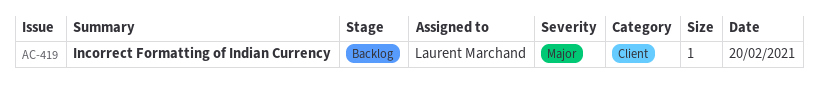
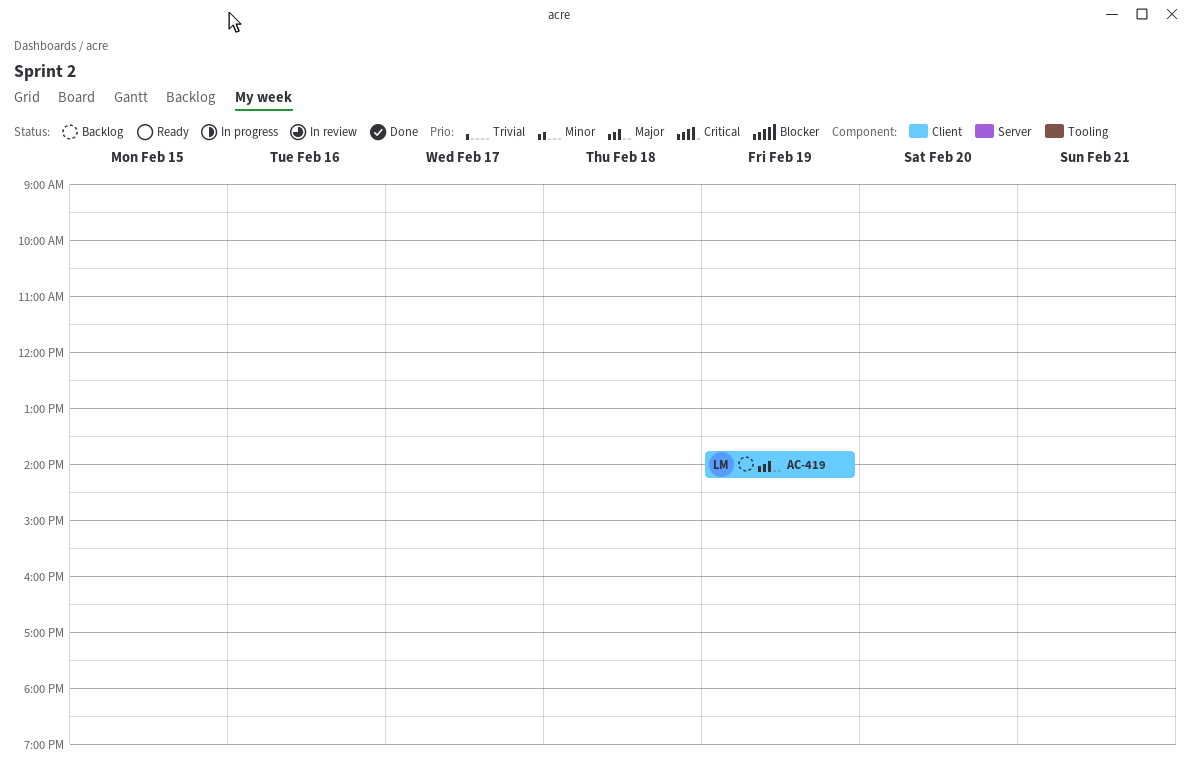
AC-419, day: Feb 20 -> Feb 19

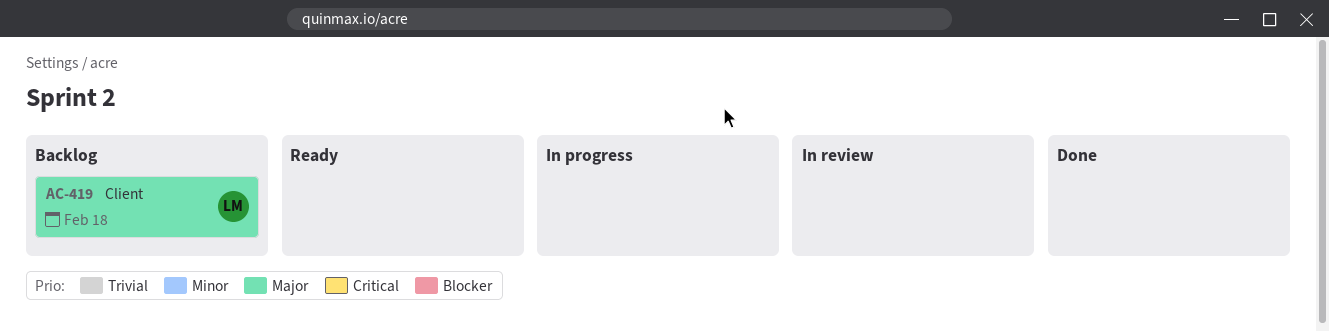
AC-419, day: Feb 19 -> Feb 18

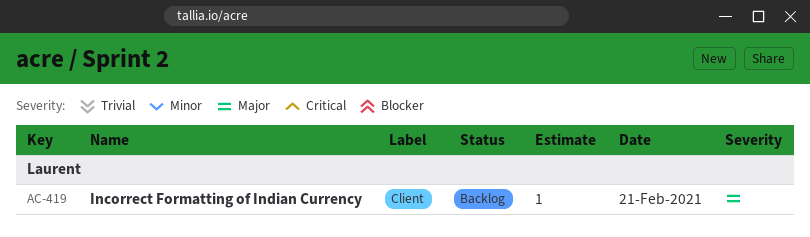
AC-419, day: Feb 18 -> Feb 21

